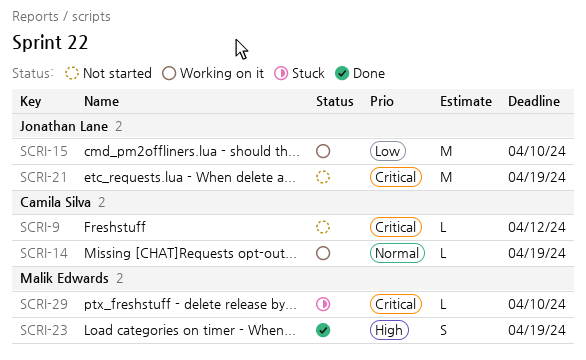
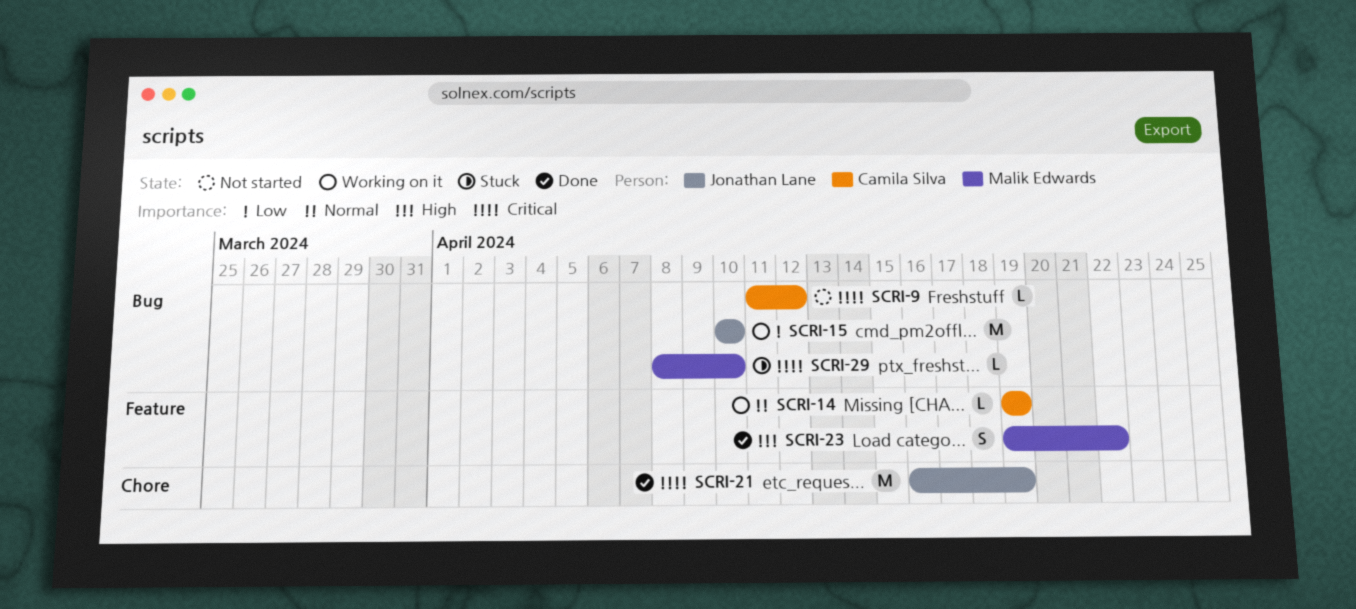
SCRI-21, status: Not started -> Done
SCRI-23, due: Apr 19 -> Apr 22

